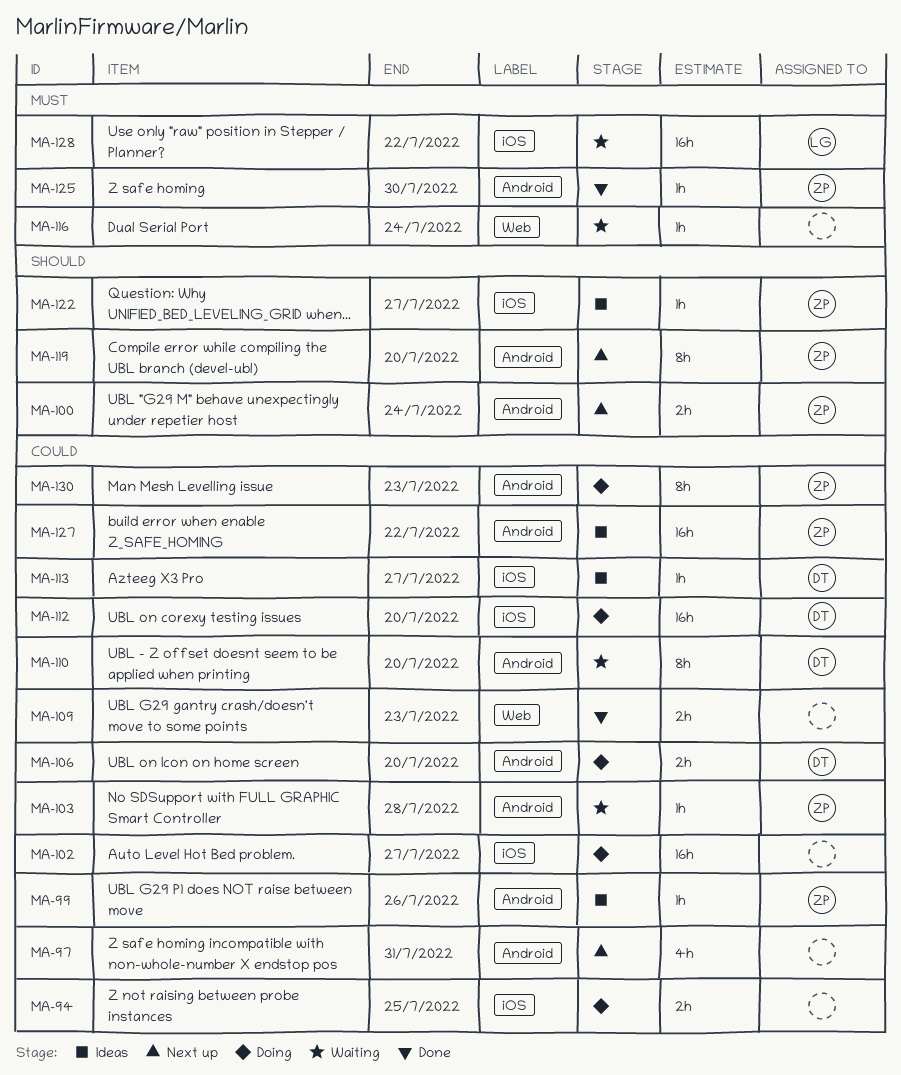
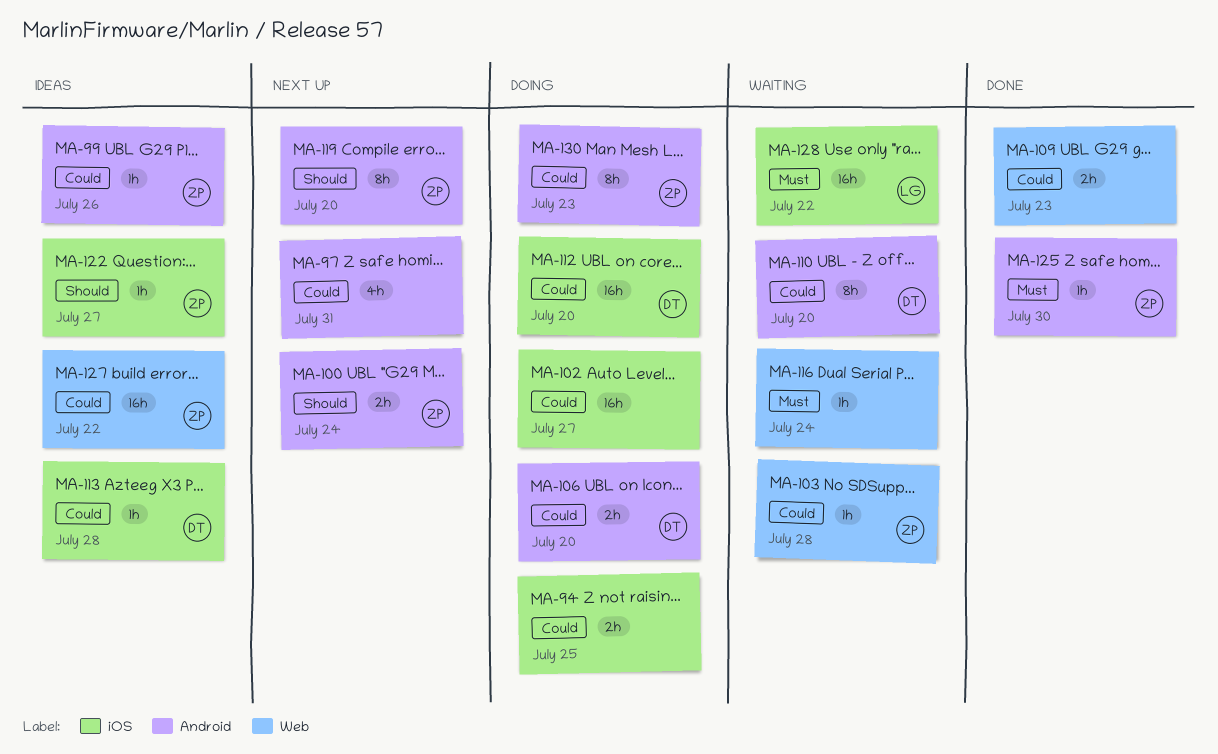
MA-103, label: Android -> Web
MA-113, due: Jul 27 -> Jul 28
MA-127, label: Android -> Web

